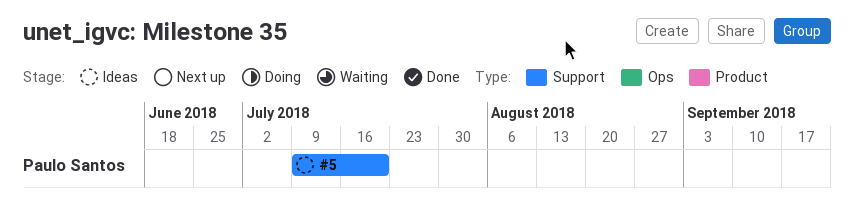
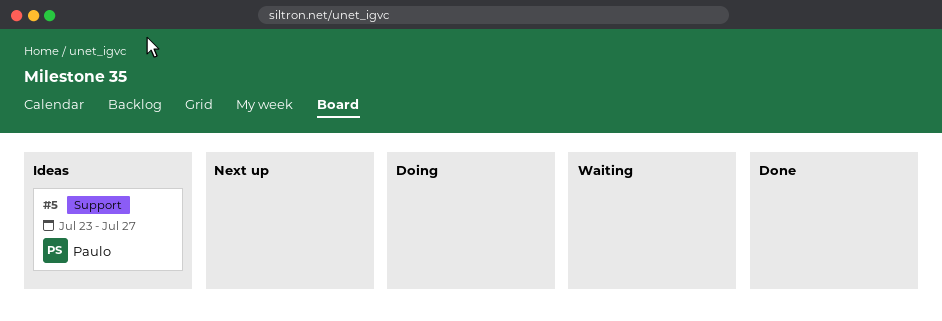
#5, start: Jul 9 -> Jul 23
#5, due: Jul 20 -> Jul 27

